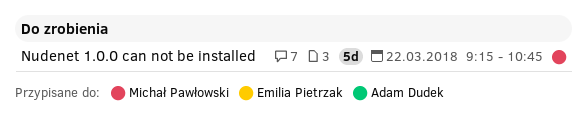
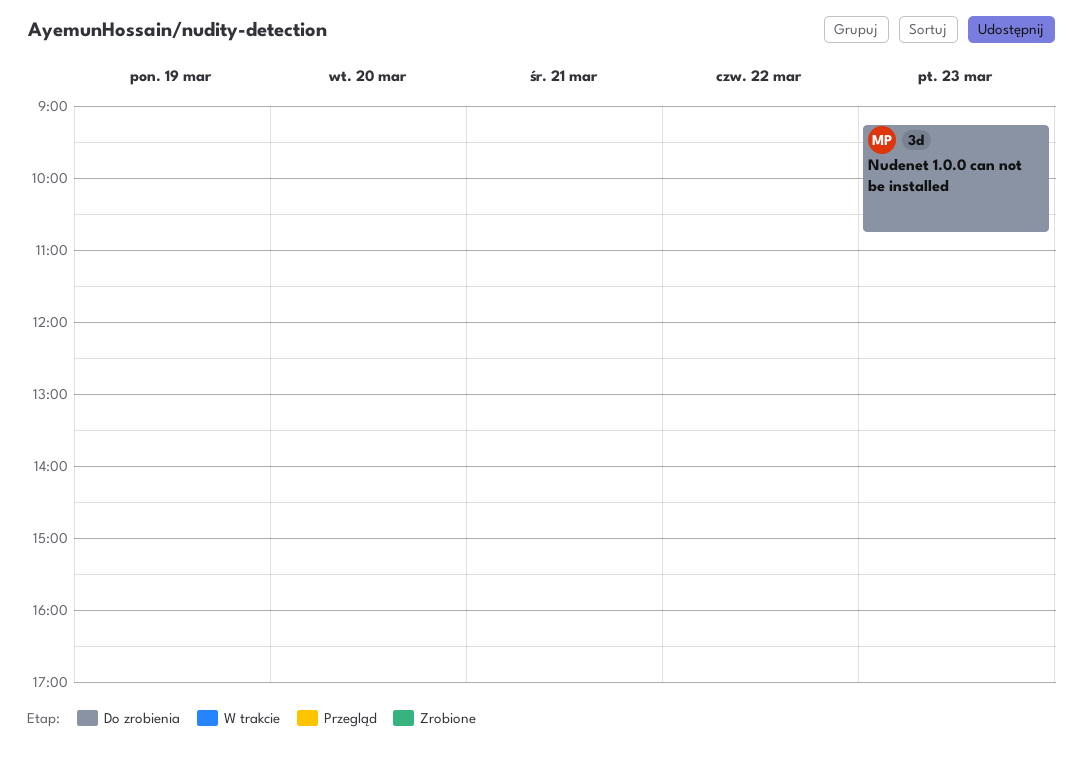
Nudenet 1.0.0 can not be installed, estimate: 5d -> 3d
Nudenet 1.0.0 can not be installed, day: Mar 22 -> Mar 23

